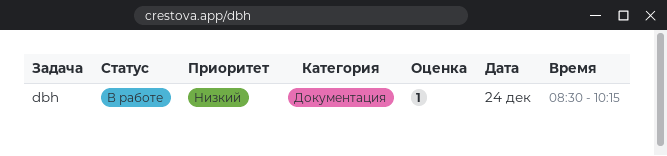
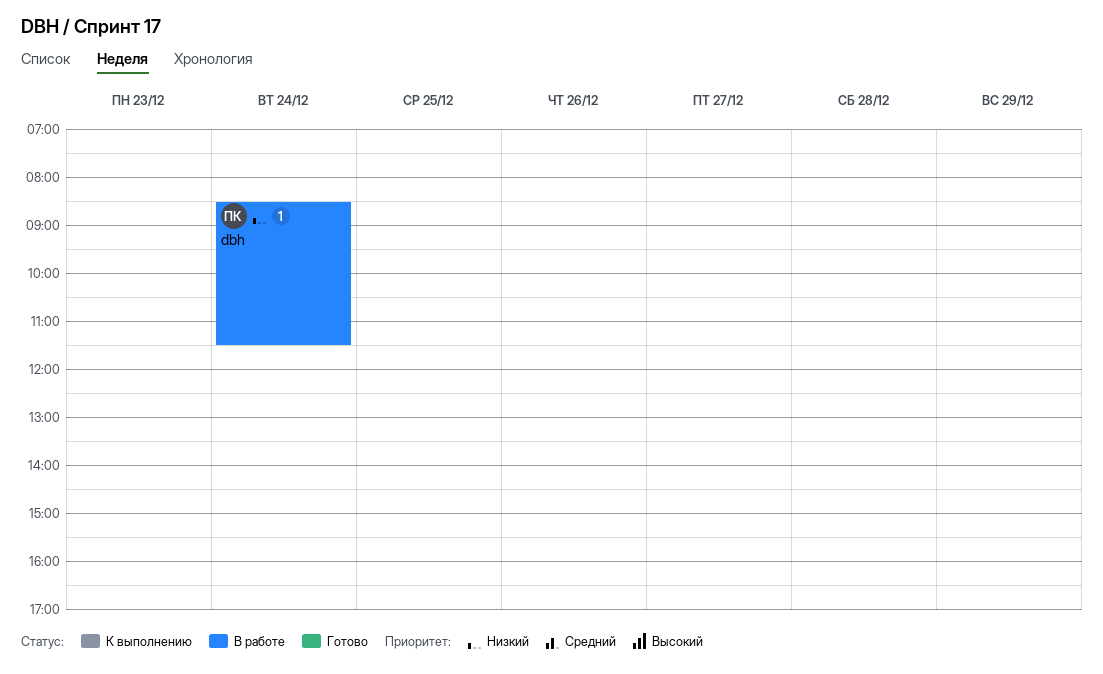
dbh, ends: 10:15 -> 11:30

